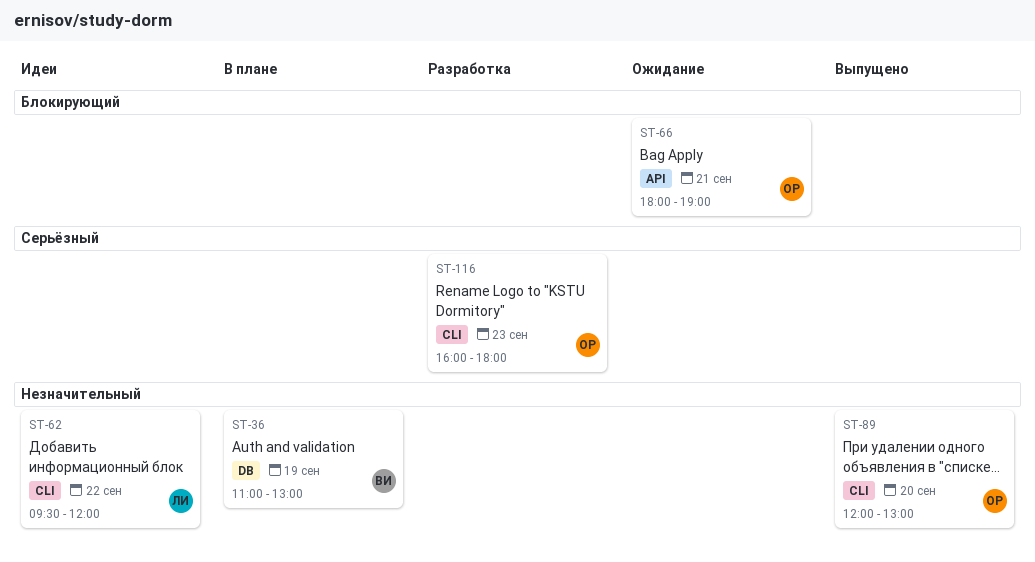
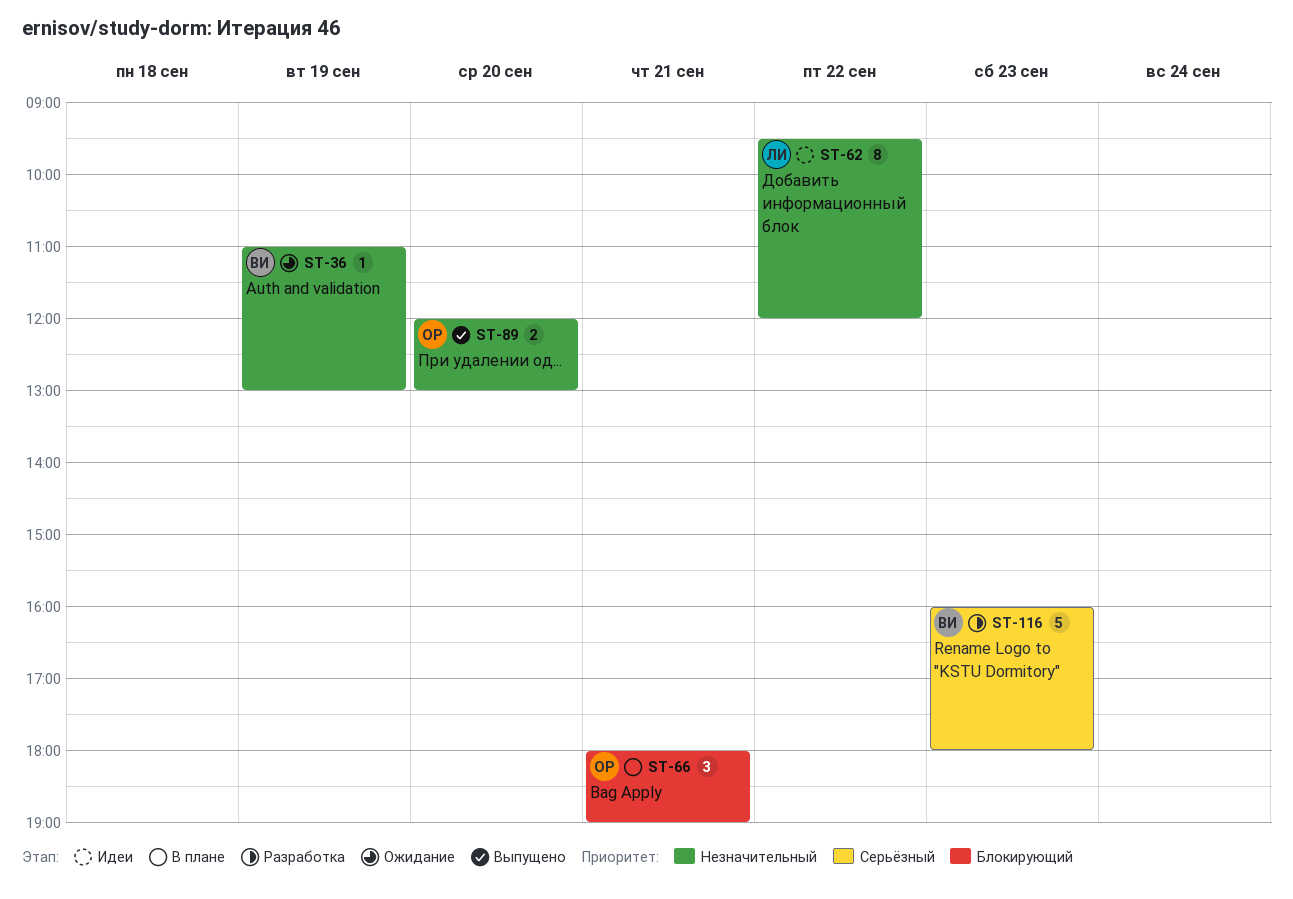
ST-36, status: В плане -> Ожидание
ST-66, status: Ожидание -> В плане
ST-116, owner: ОР -> ВИ

